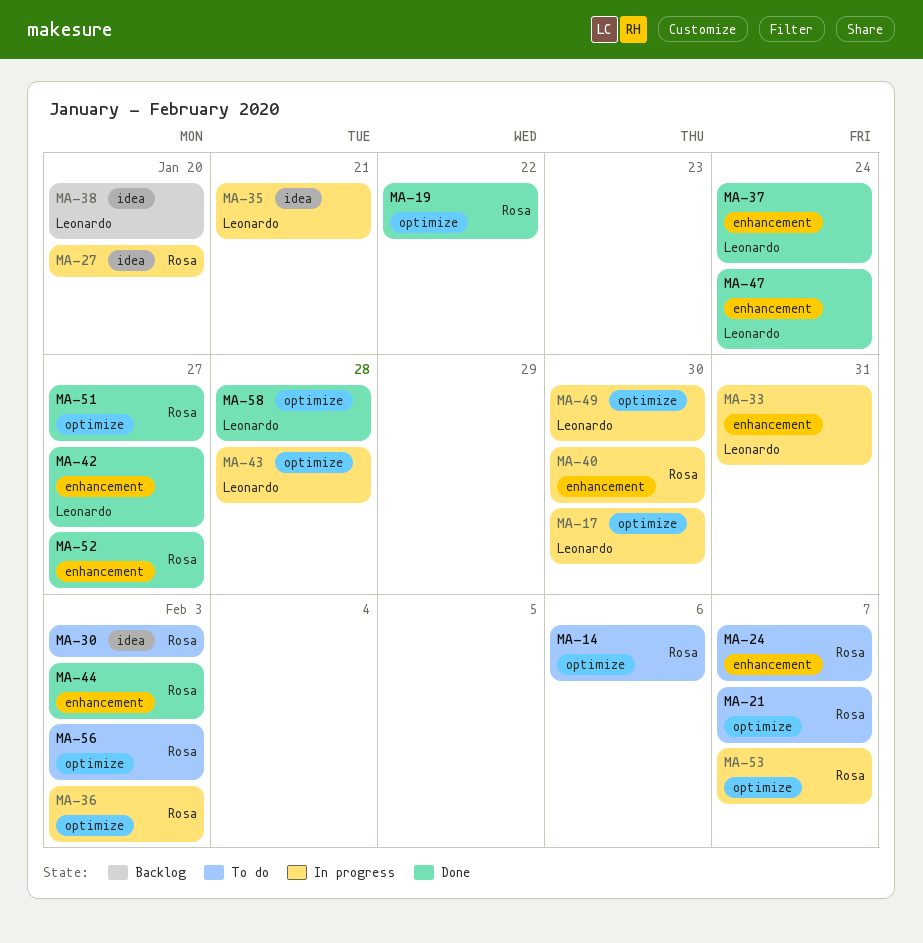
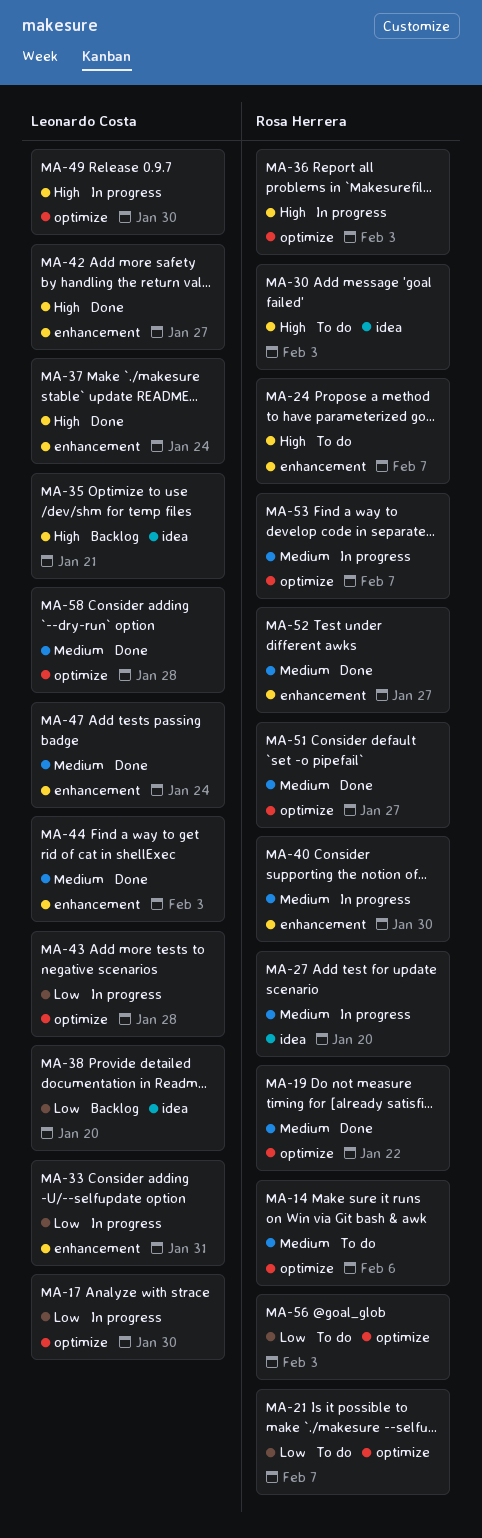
MA-35, status: In progress -> Backlog
MA-44, owner: Rosa Herrera -> Leonardo Costa

